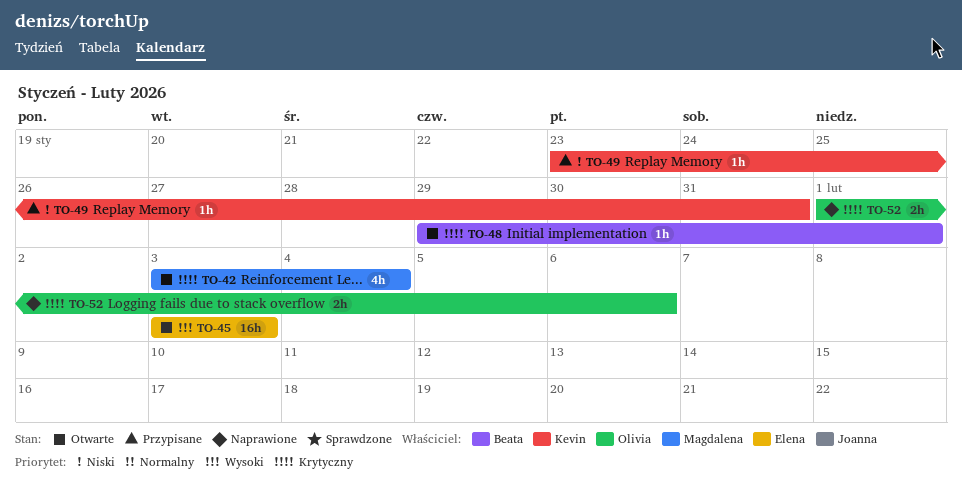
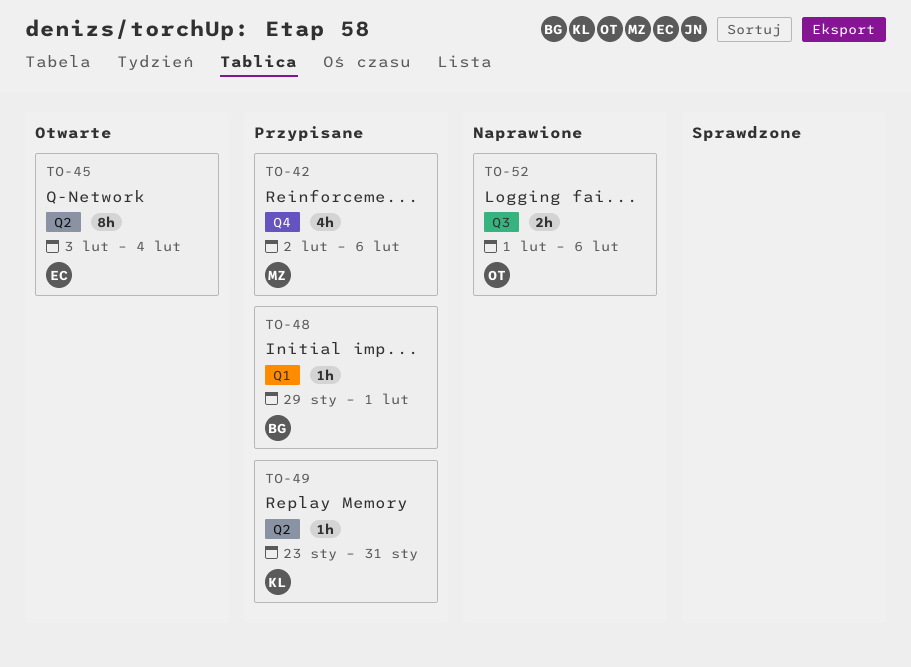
TO-42, status: Otwarte -> Przypisane
TO-42, start: Feb 3 -> Feb 2
TO-42, due: Feb 4 -> Feb 6
TO-45, estimate: 16h -> 8h
TO-45, due: Feb 3 -> Feb 4
TO-48, status: Otwarte -> Przypisane

